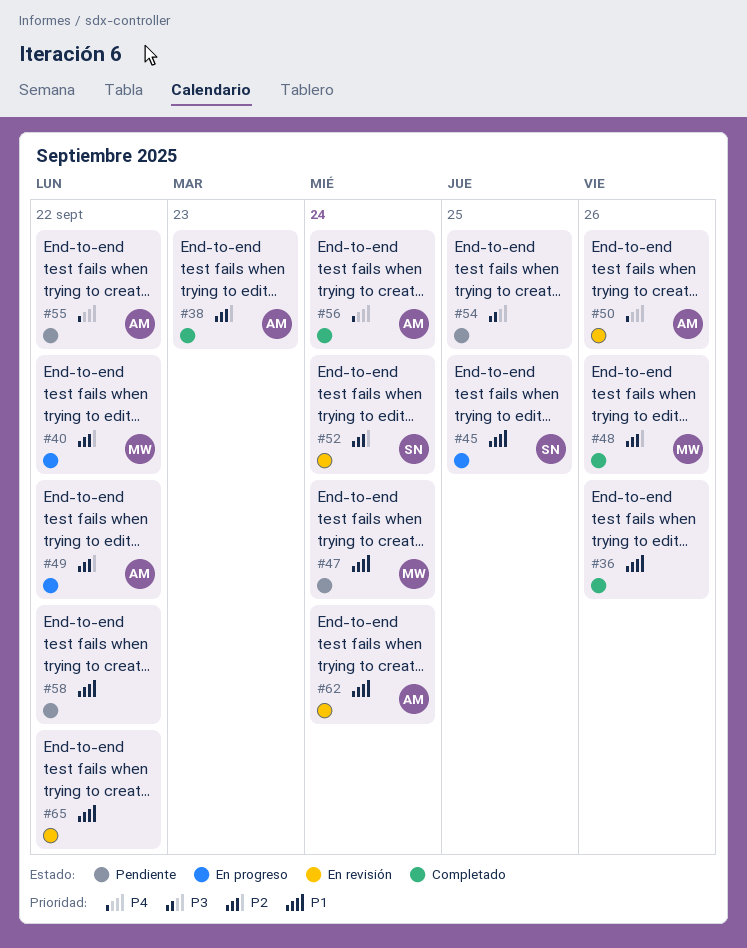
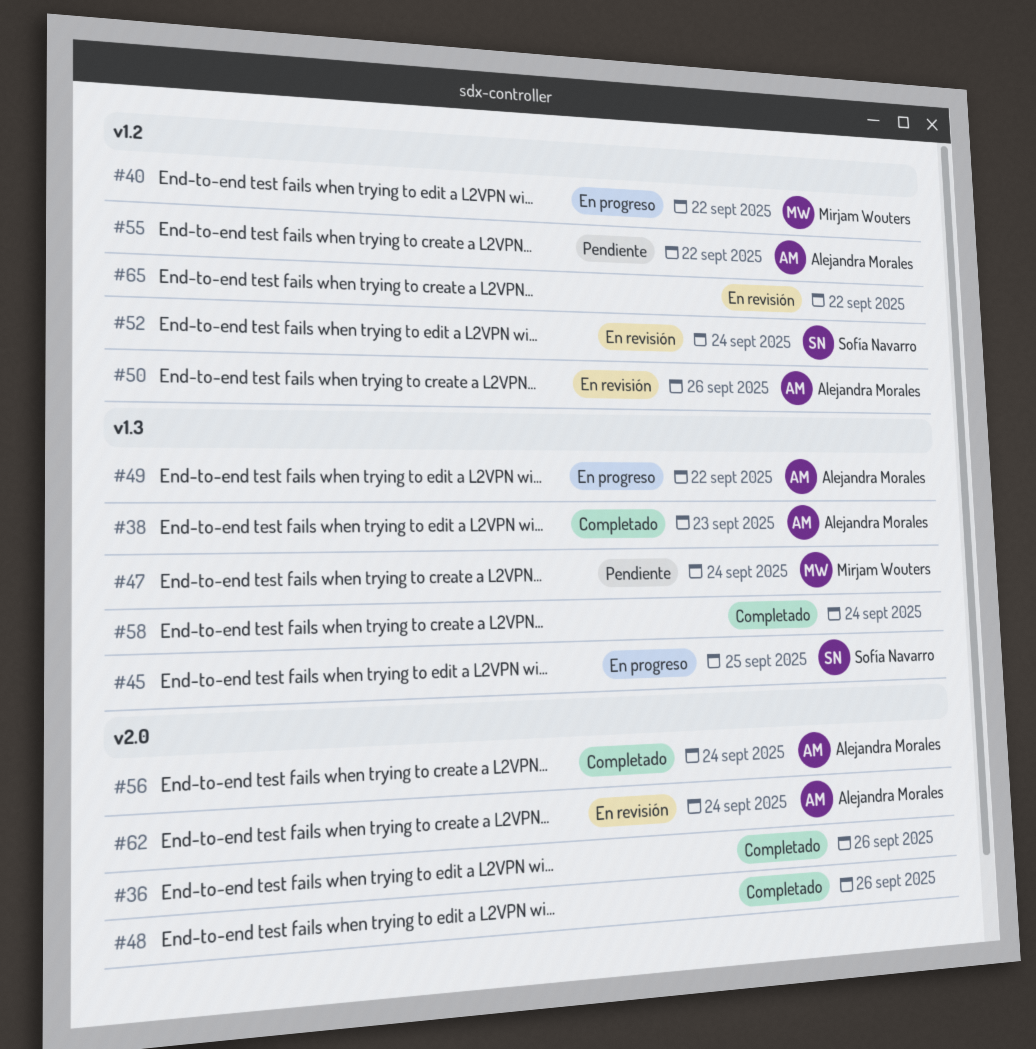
#48, owner: Mirjam Wouters -> none
#54: present -> none
#58, status: Pendiente -> Completado
#58, day: Sep 22 -> Sep 24

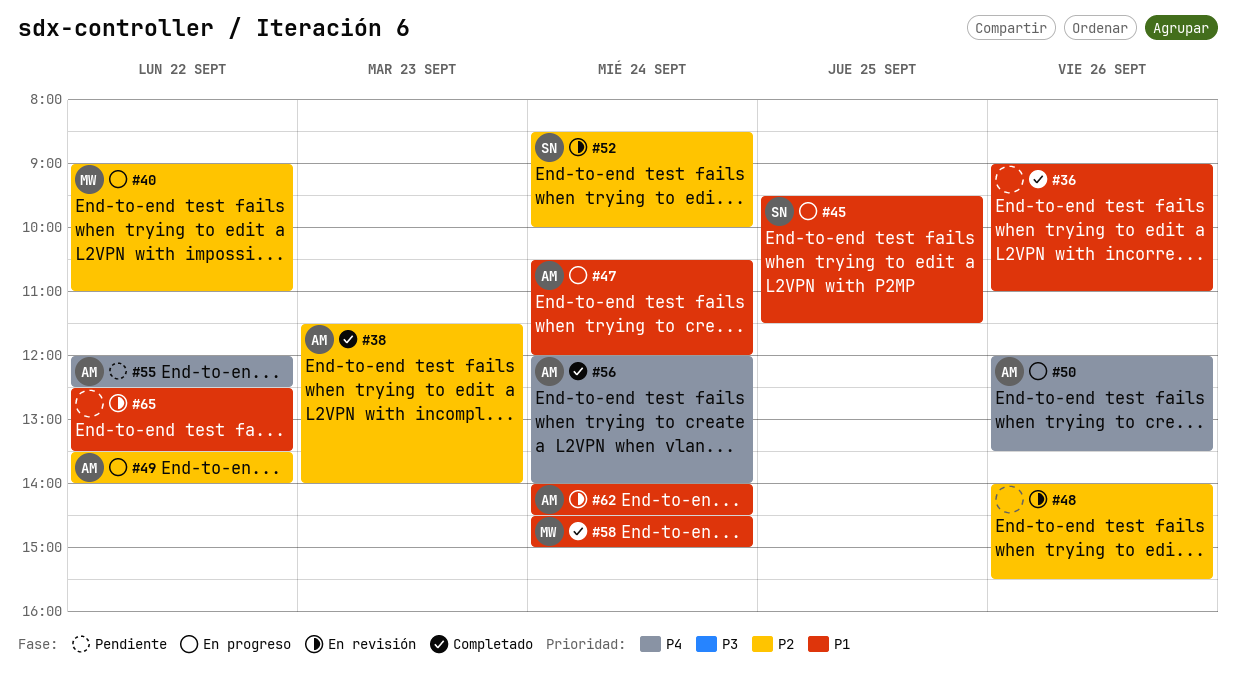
#47, status: Pendiente -> En progreso
#47, owner: Mirjam Wouters -> Alejandra Morales
#48, status: Completado -> En revisión
#50, status: En revisión -> En progreso
#58, owner: none -> Mirjam Wouters

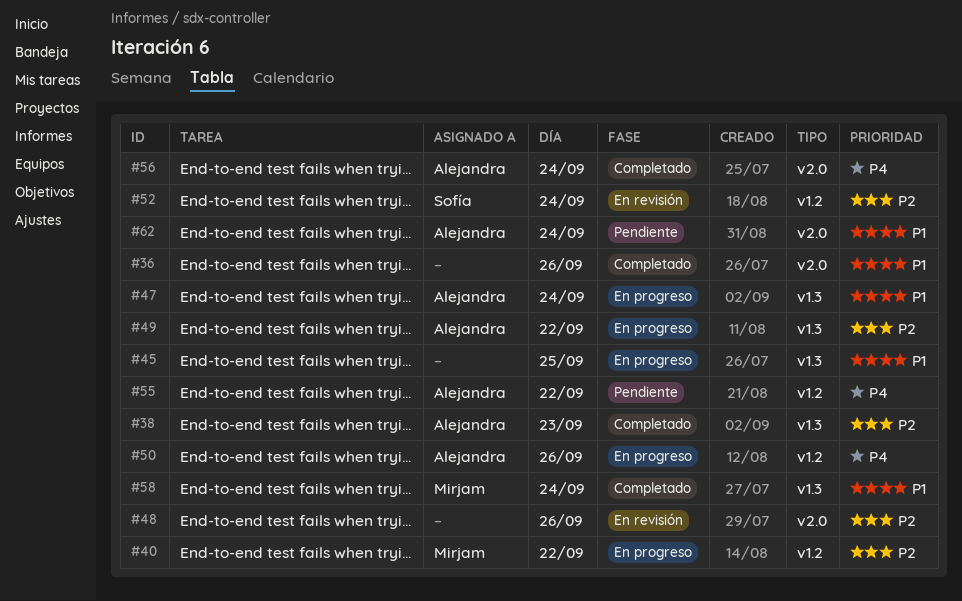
#45, owner: Sofía -> none
#62, status: En revisión -> Pendiente
#65: present -> none

